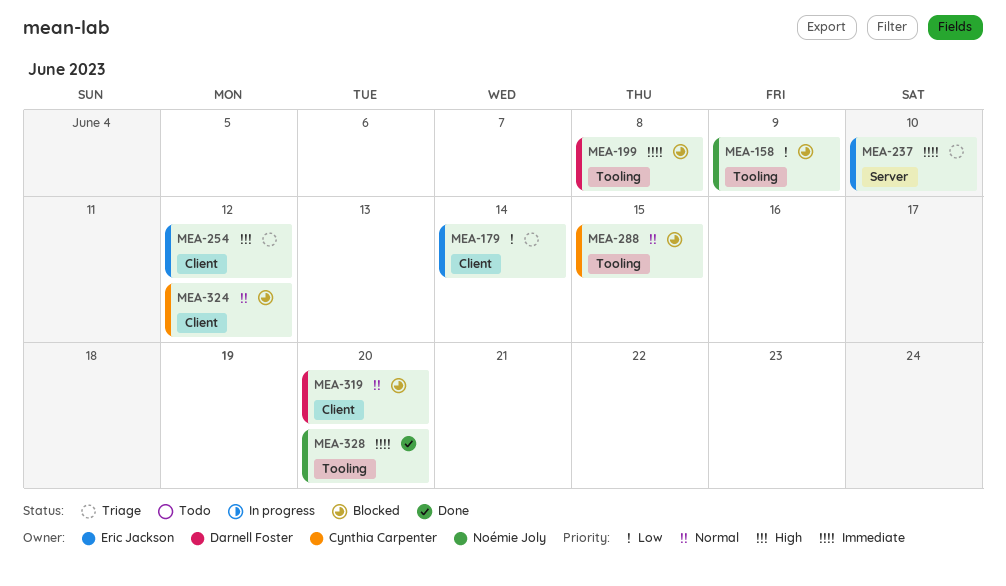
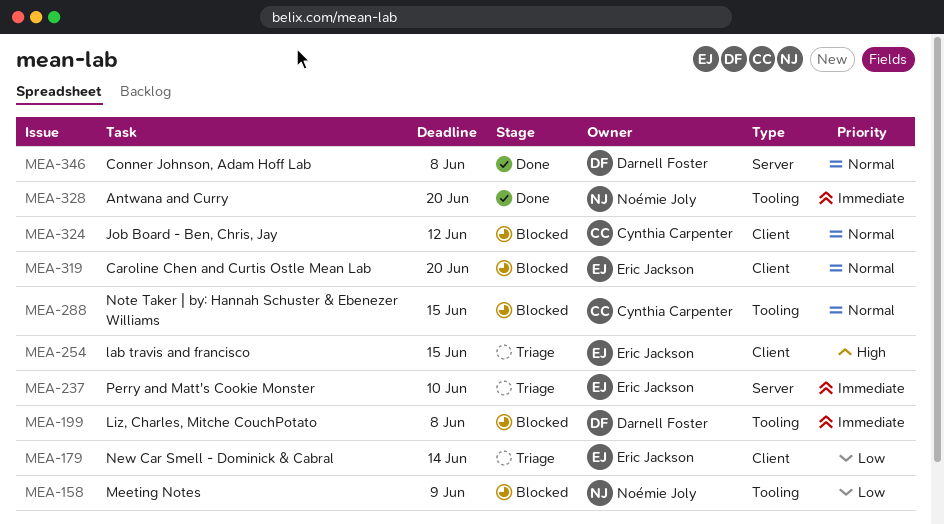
MEA-254, due: Jun 12 -> Jun 15
MEA-319, owner: Darnell Foster -> Eric Jackson
MEA-346: none -> present

